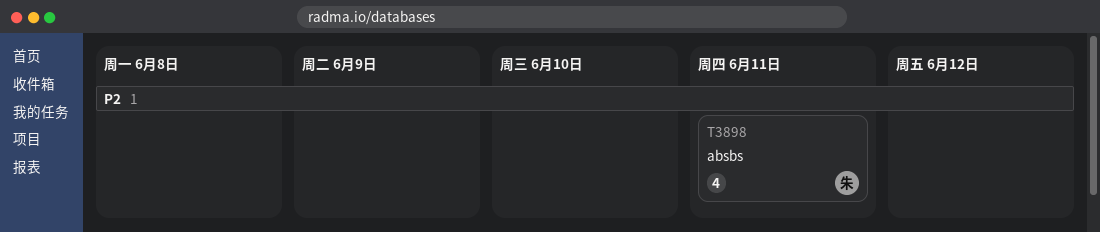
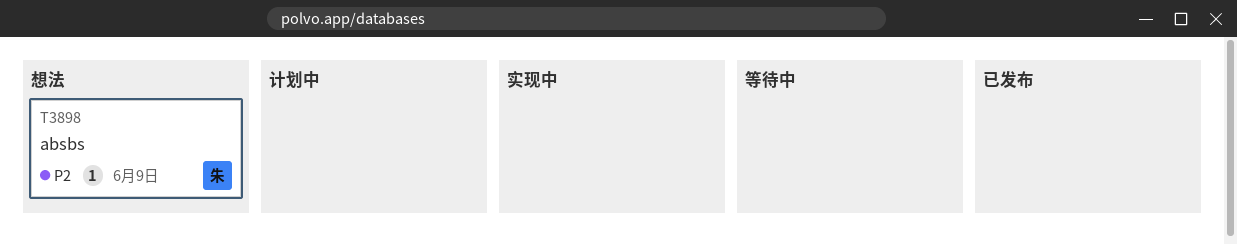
T3898, estimate: 4 -> 1
T3898, due: Jun 11 -> Jun 9

